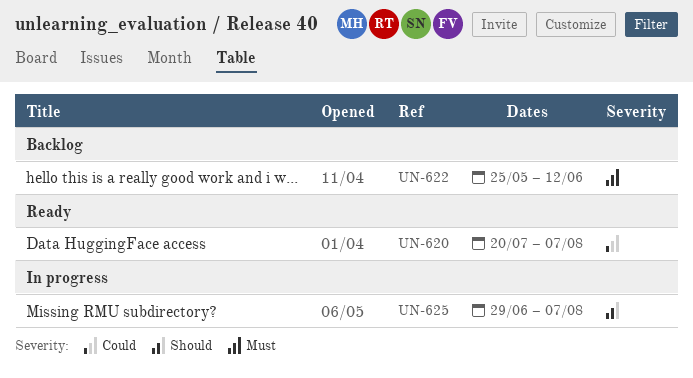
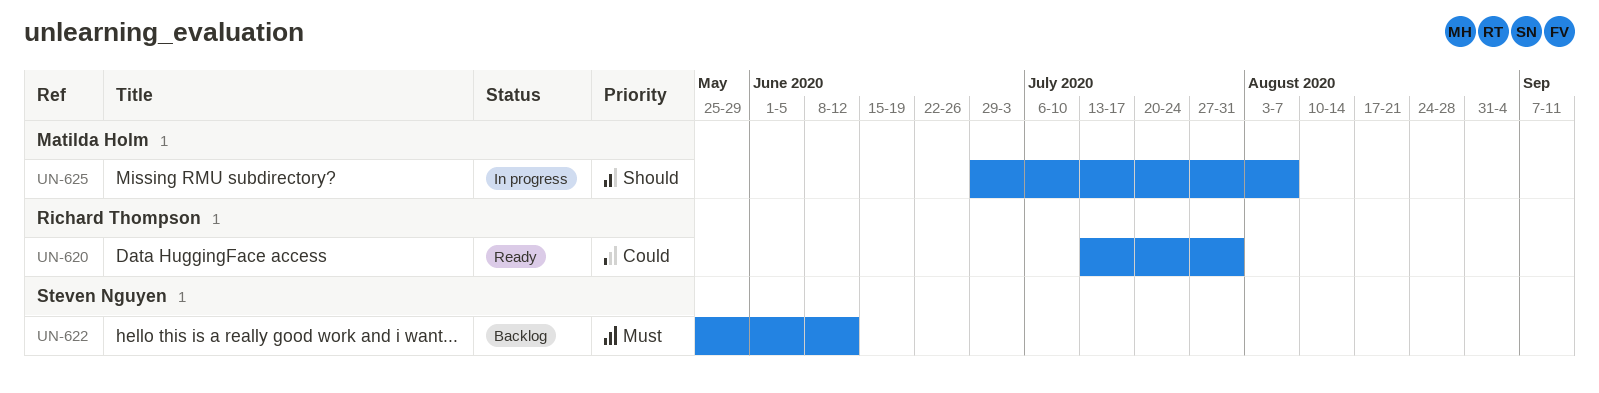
UN-620, start: Jul 20 -> Jul 13
UN-620, due: Aug 7 -> Jul 31

